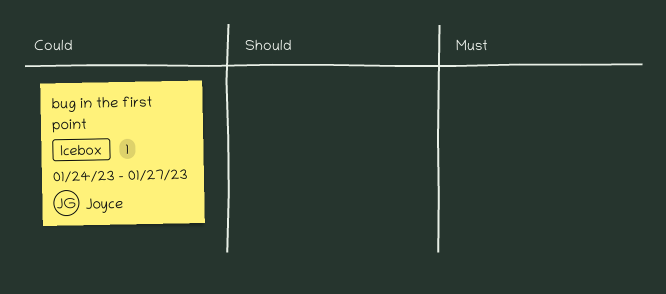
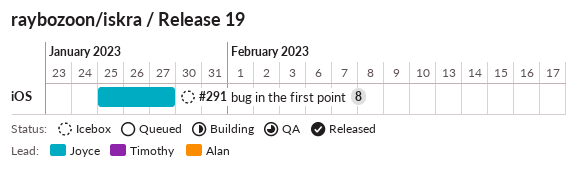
bug in the first point, estimate: 1 -> 8
bug in the first point, start: Jan 24 -> Jan 25

